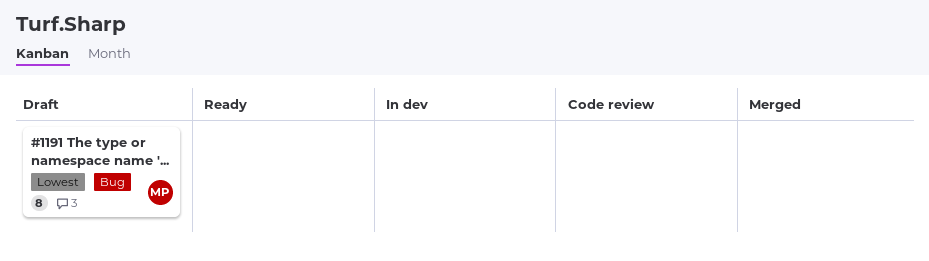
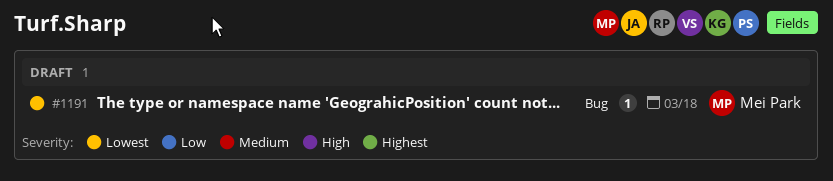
#1191, estimate: 8 -> 1

